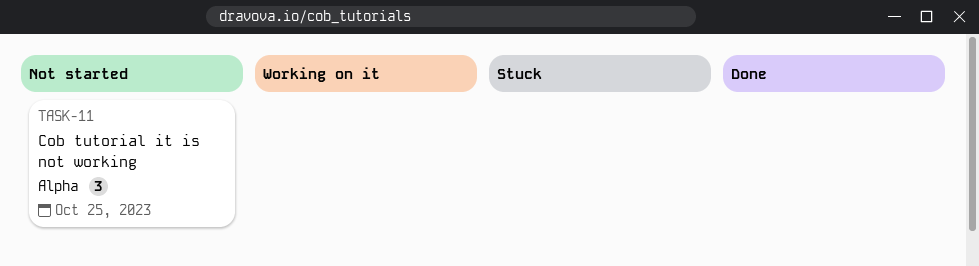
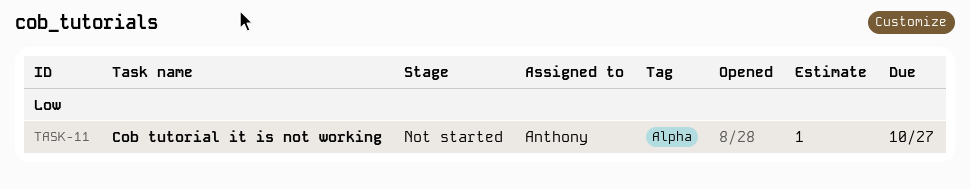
TASK-11, estimate: 3 -> 1
TASK-11, due: Oct 25 -> Oct 27

